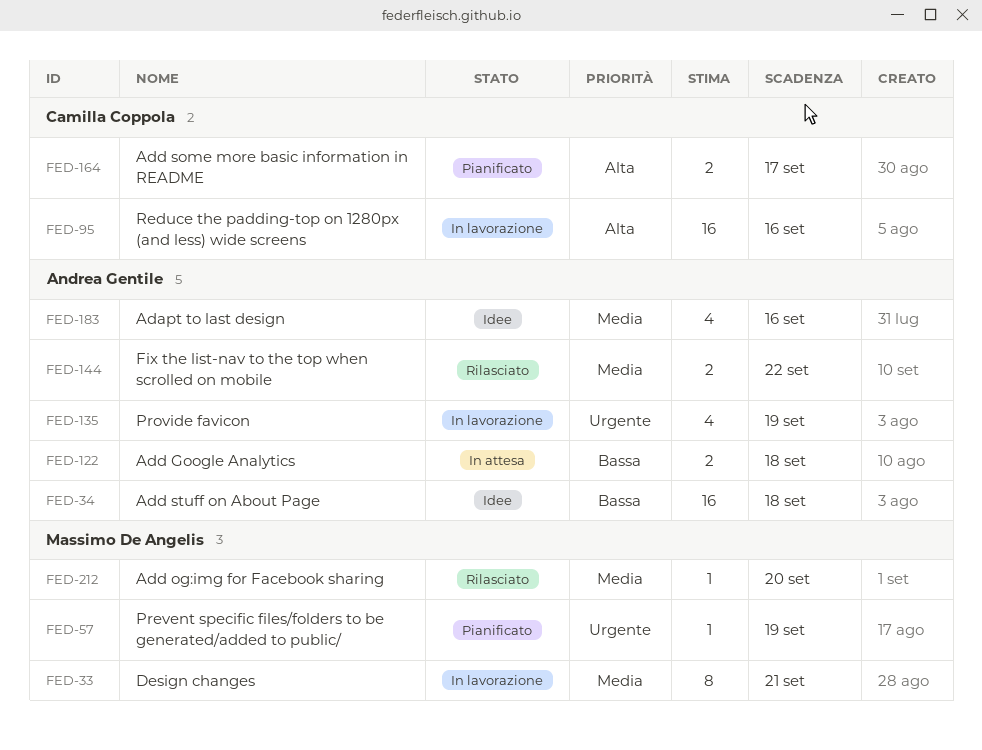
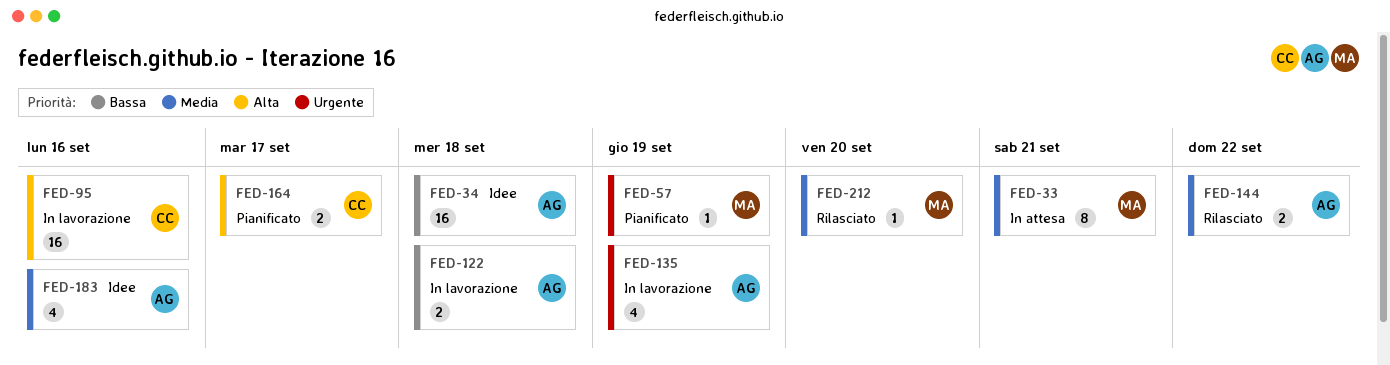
FED-33, status: In lavorazione -> In attesa
FED-122, status: In attesa -> In lavorazione

